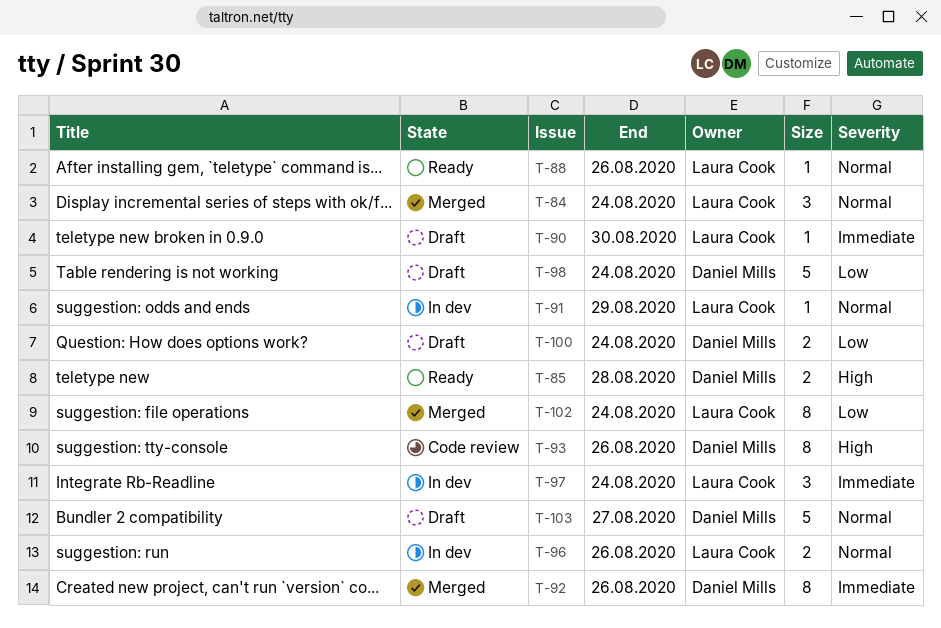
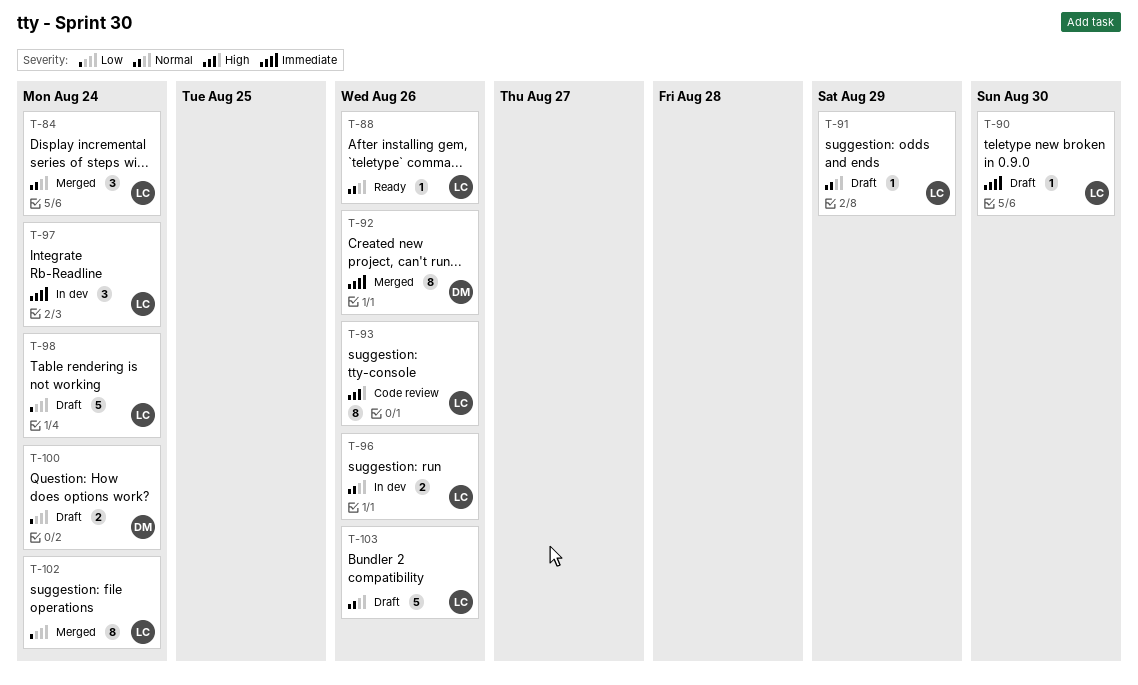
T-85: present -> none
T-91, status: In dev -> Draft
T-93, owner: Daniel Mills -> Laura Cook
T-98, owner: Daniel Mills -> Laura Cook
T-103, owner: Daniel Mills -> Laura Cook
T-103, due: Aug 27 -> Aug 26

